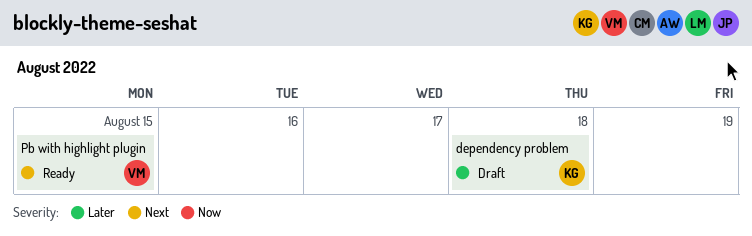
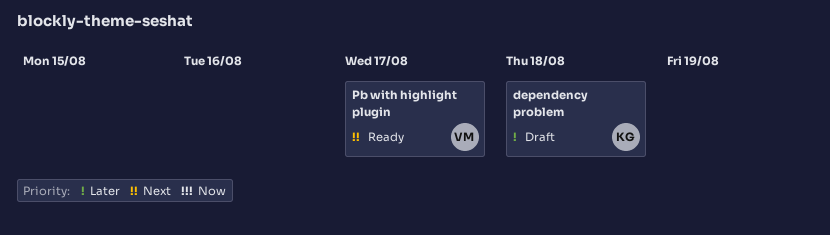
Pb with highlight plugin, due: Aug 15 -> Aug 17

